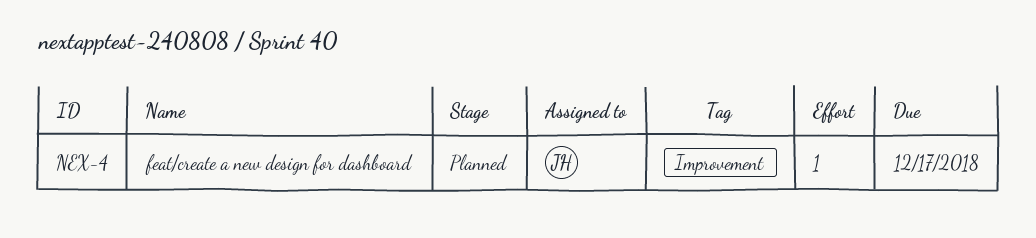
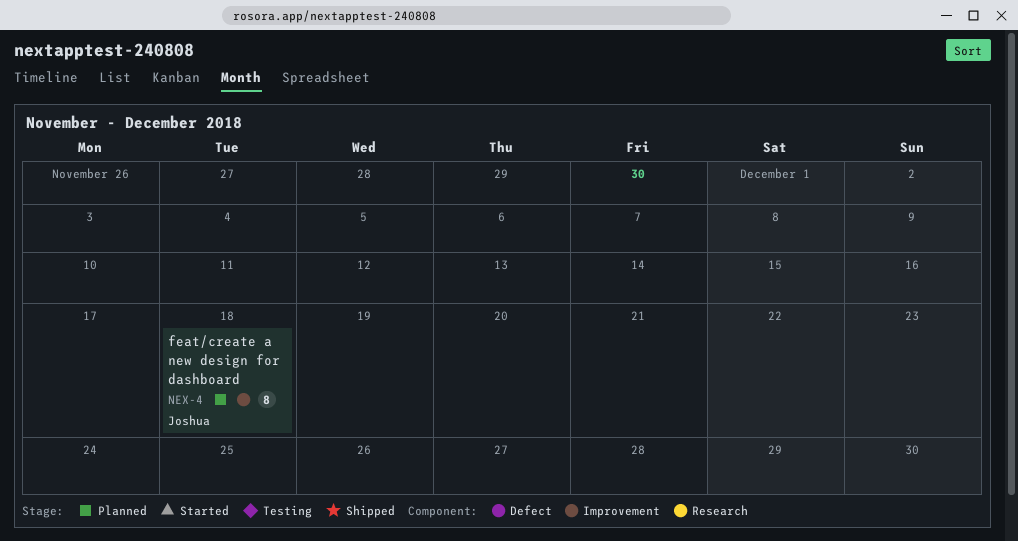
NEX-4, estimate: 1 -> 8
NEX-4, due: Dec 17 -> Dec 18

